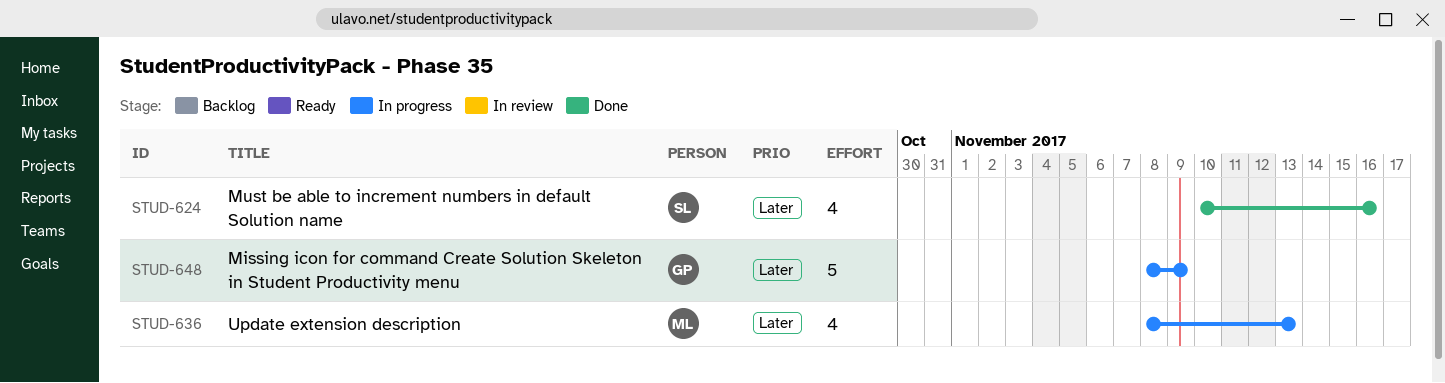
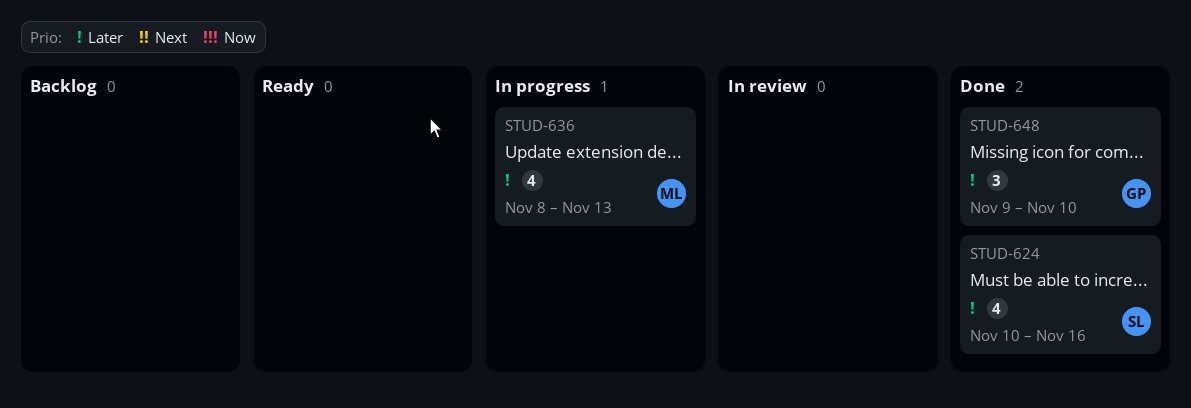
STUD-648, status: In progress -> Done
STUD-648, estimate: 5 -> 3
STUD-648, start: Nov 8 -> Nov 9
STUD-648, due: Nov 9 -> Nov 10

